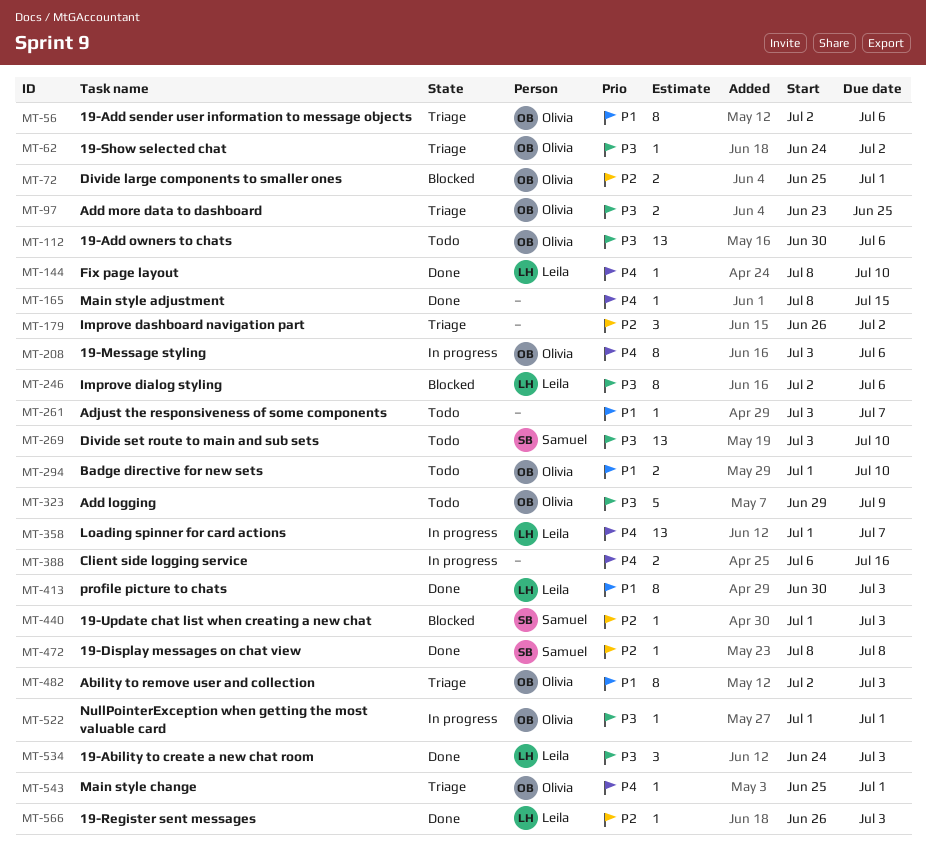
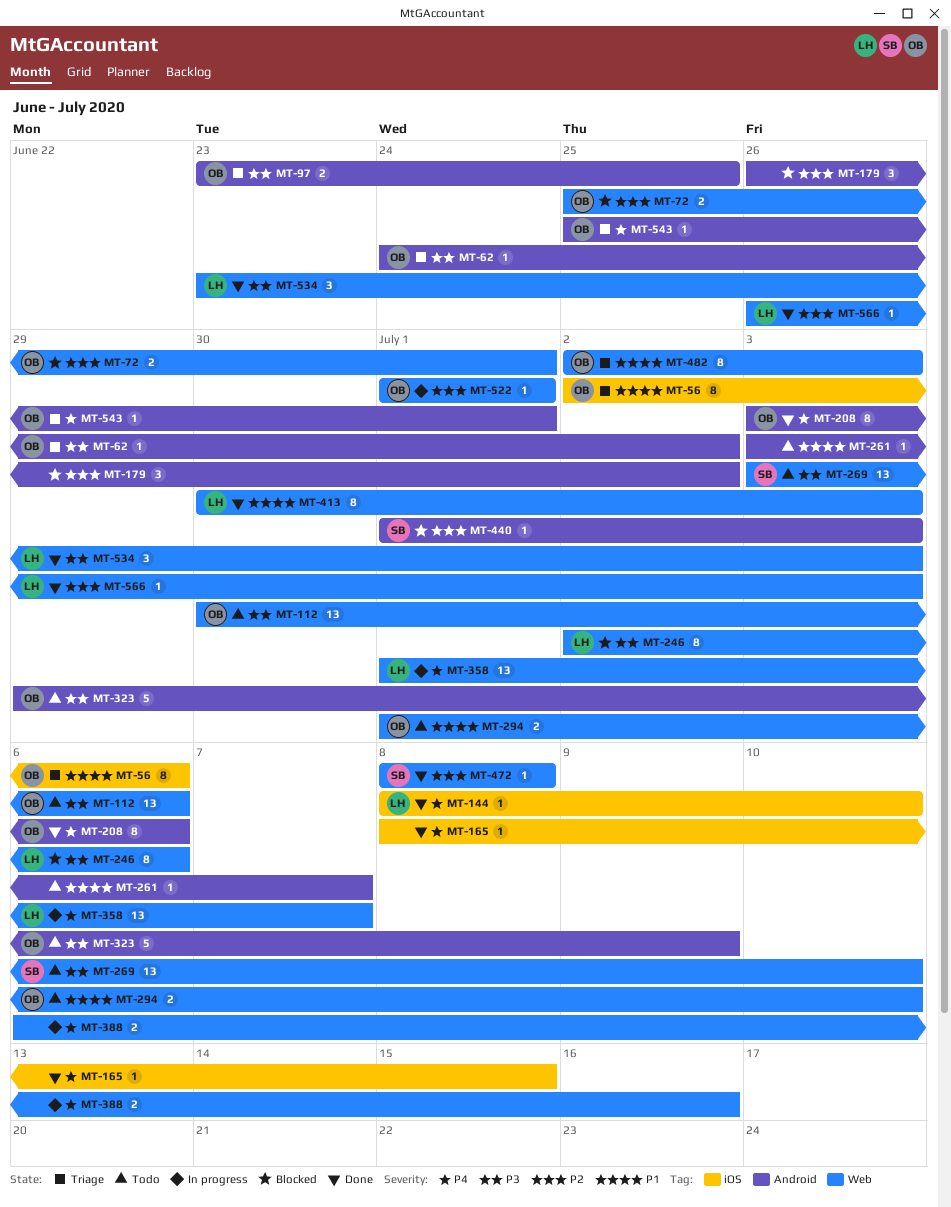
MT-179, status: Triage -> Blocked
MT-208, status: In progress -> Done
MT-522, priority: P3 -> P2
MT-534, start: Jun 24 -> Jun 23

